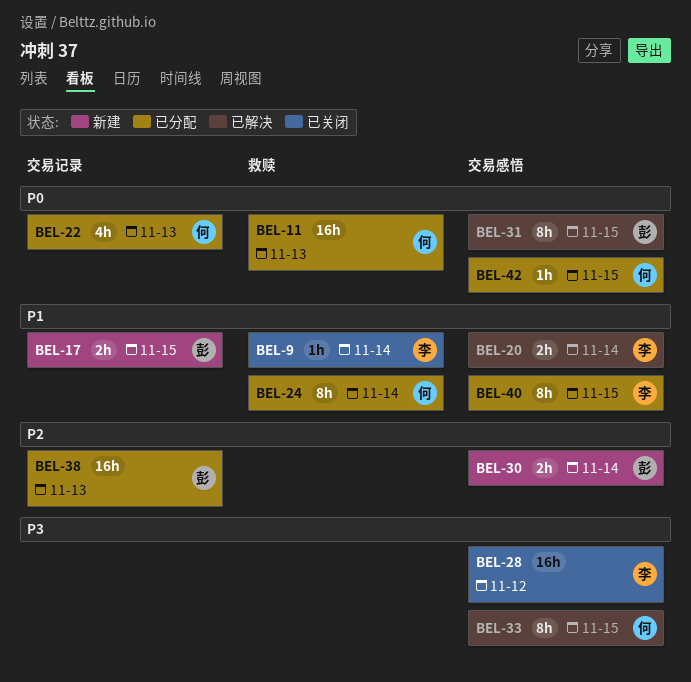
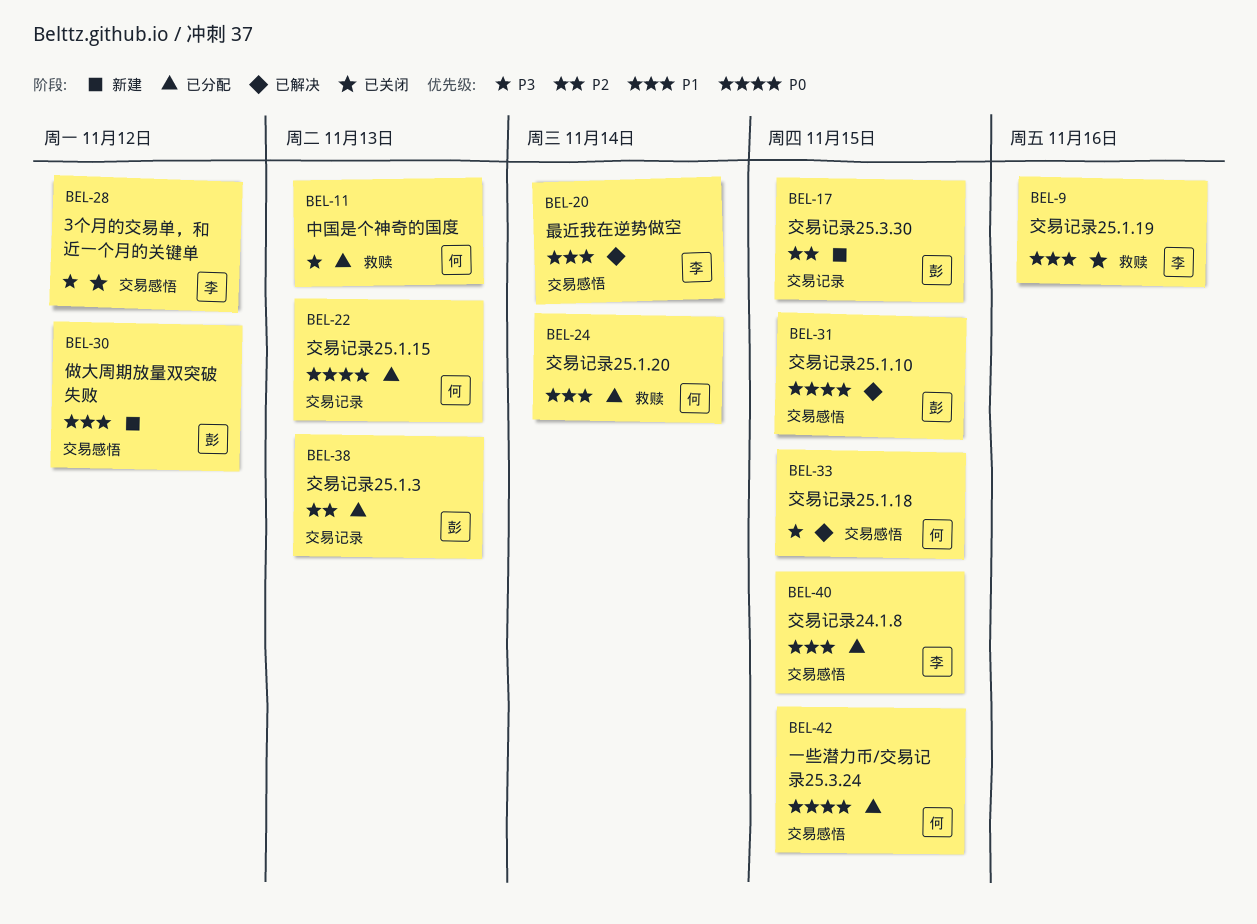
BEL-9, due: Nov 14 -> Nov 16
BEL-11, priority: P0 -> P3
BEL-17, priority: P1 -> P2
BEL-30, priority: P2 -> P1
BEL-30, due: Nov 14 -> Nov 12

